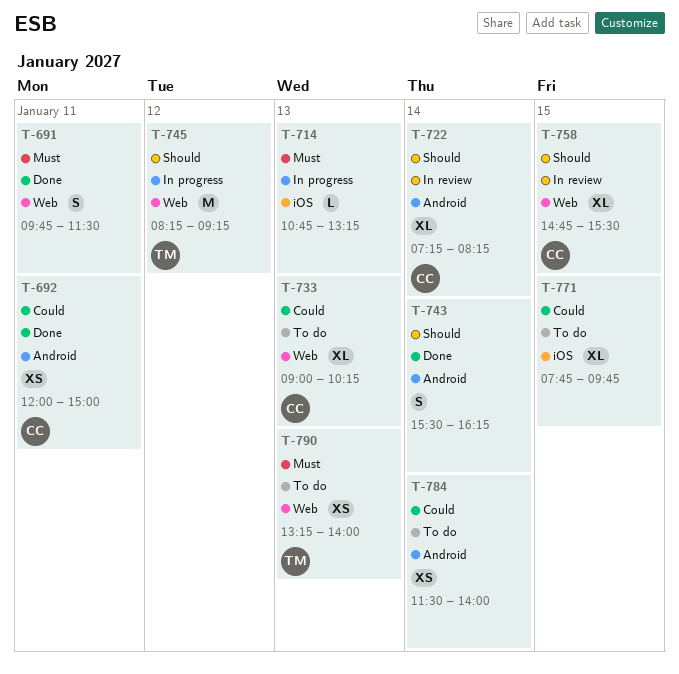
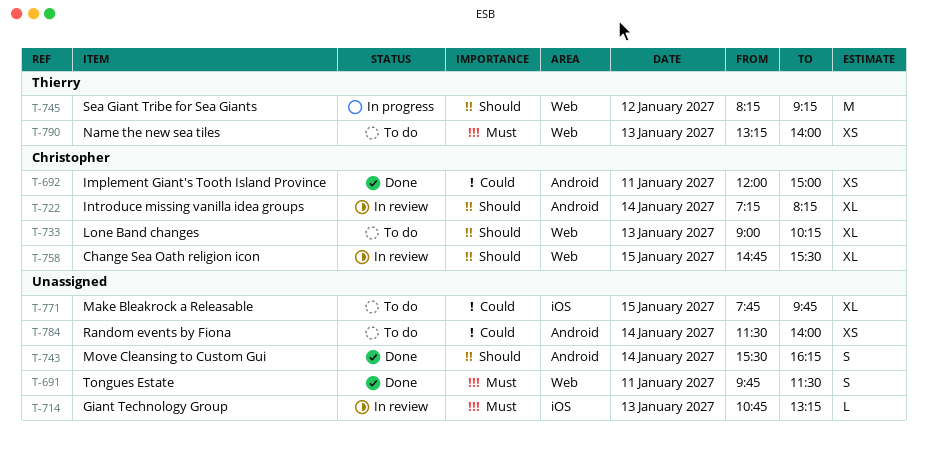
T-714, status: In progress -> In review
T-733, priority: Could -> Should

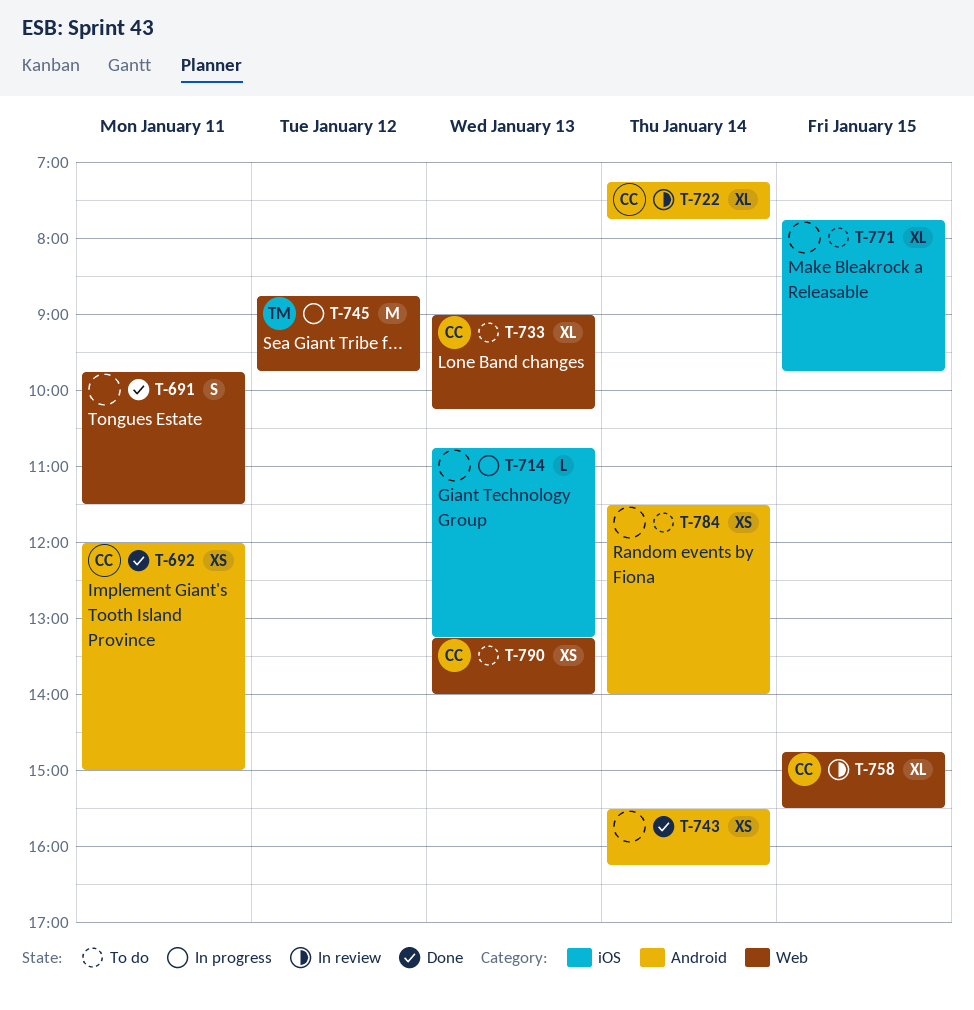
T-714, status: In review -> In progress
T-722, ends: 08:15 -> 07:45
T-743, estimate: S -> XS
T-745, begins: 08:15 -> 08:45
T-745, ends: 09:15 -> 09:45
T-790, owner: Thierry -> Christopher

